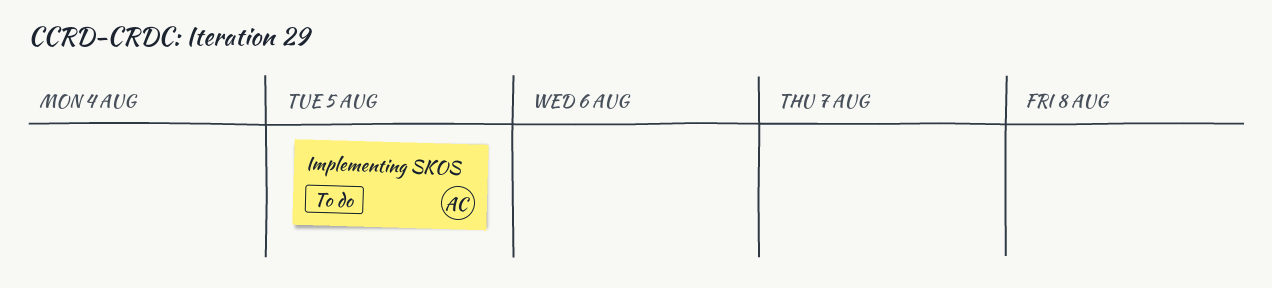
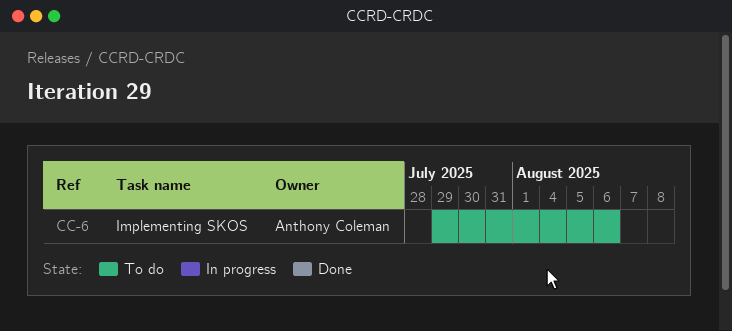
Implementing SKOS, due: Aug 5 -> Aug 6

